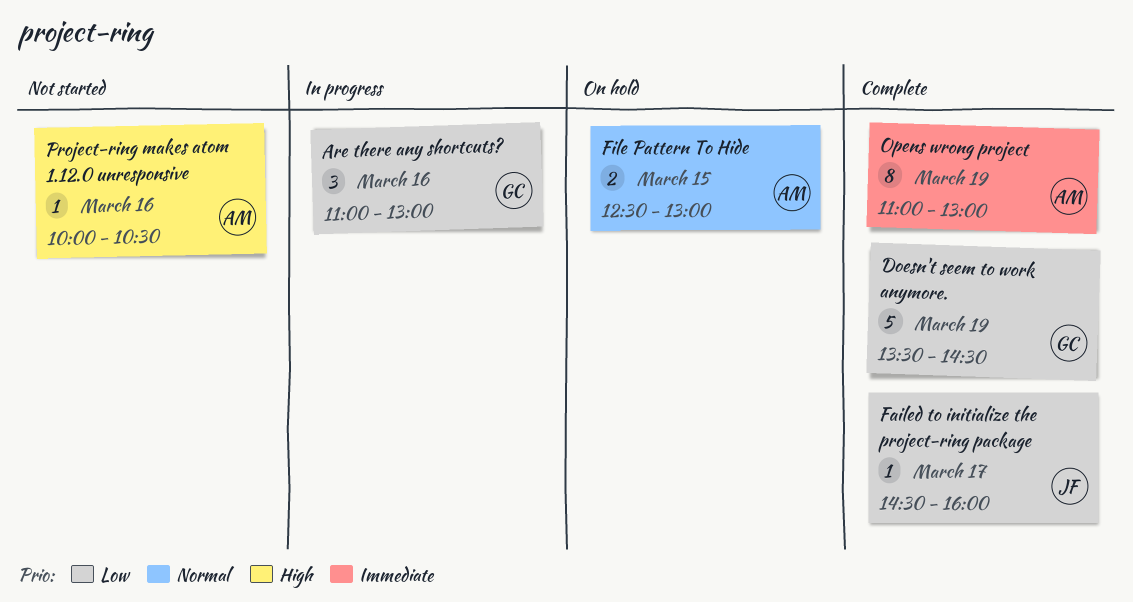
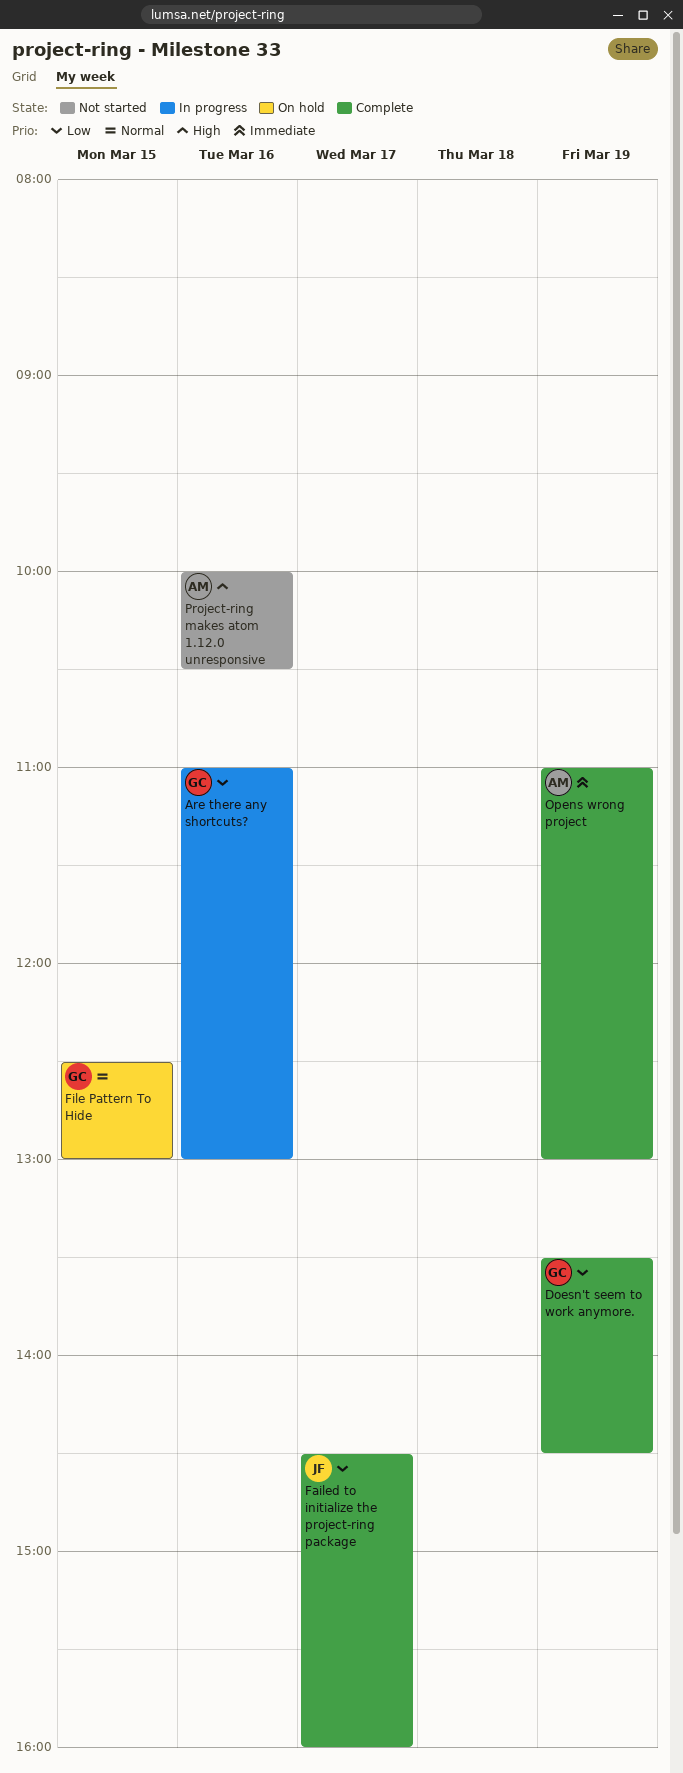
File Pattern To Hide, owner: AM -> GC

